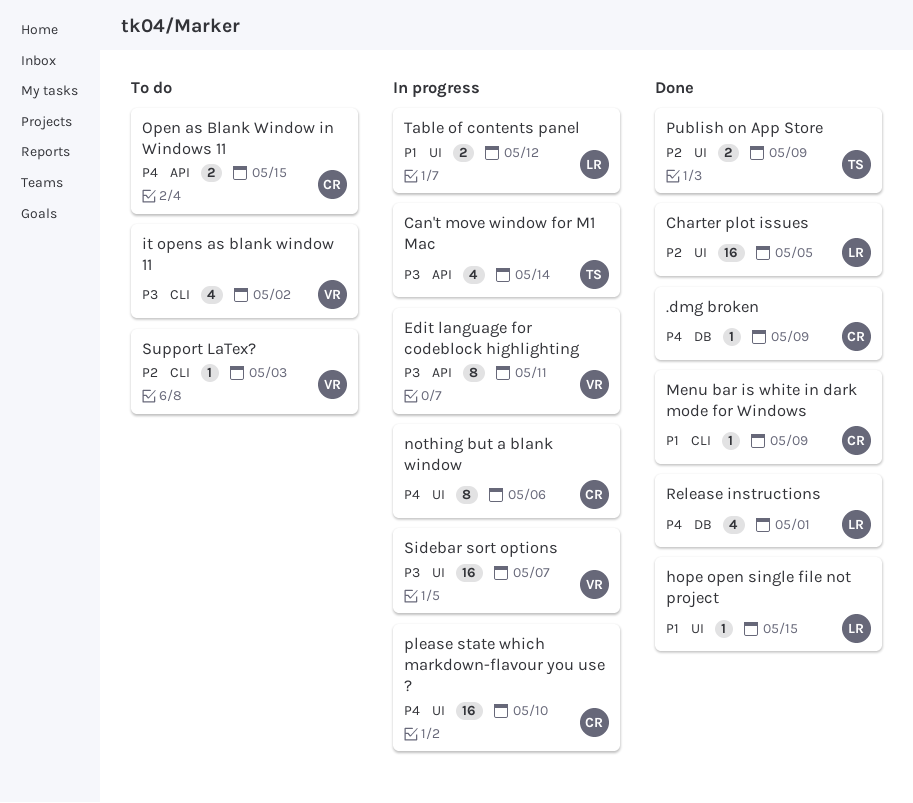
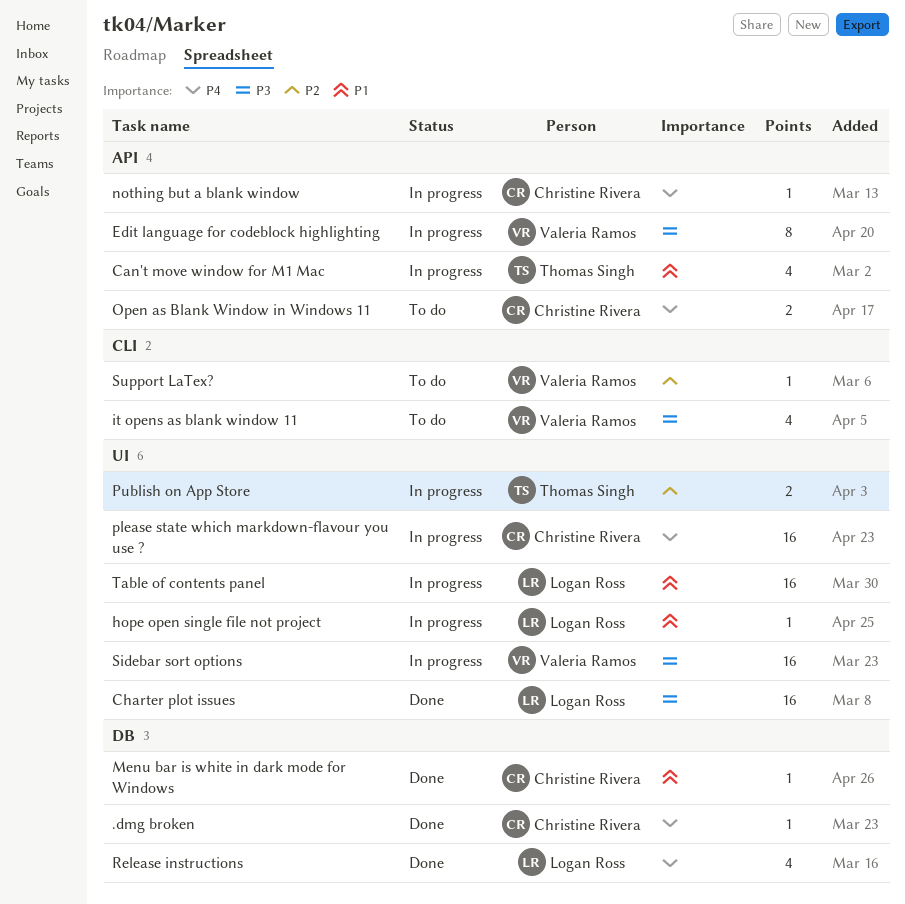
Can't move window for M1 Mac, priority: P3 -> P1
Charter plot issues, priority: P2 -> P3
hope open single file not project, status: Done -> In progress
Menu bar is white in dark mode for Windows, label: CLI -> DB
nothing but a blank window, label: UI -> API
nothing but a blank window, estimate: 8 -> 1
Publish on App Store, status: Done -> In progress
Table of contents panel, estimate: 2 -> 16

